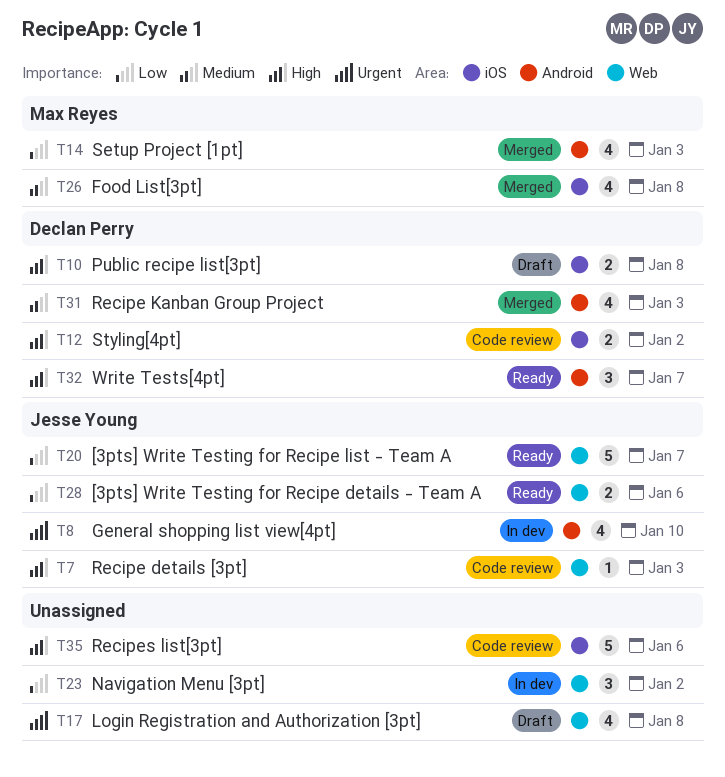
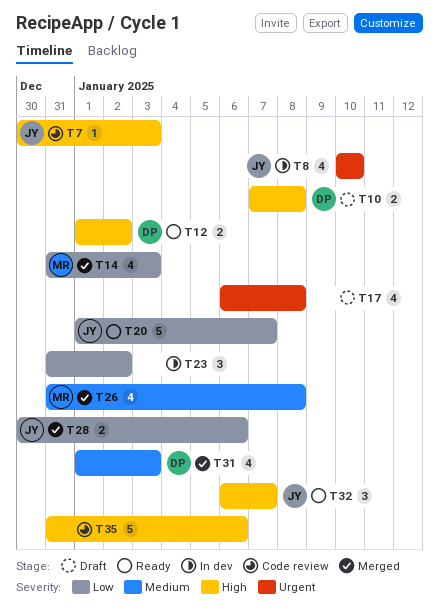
T12, status: Code review -> Ready
T28, status: Ready -> Merged
T32, owner: Declan Perry -> Jesse Young

